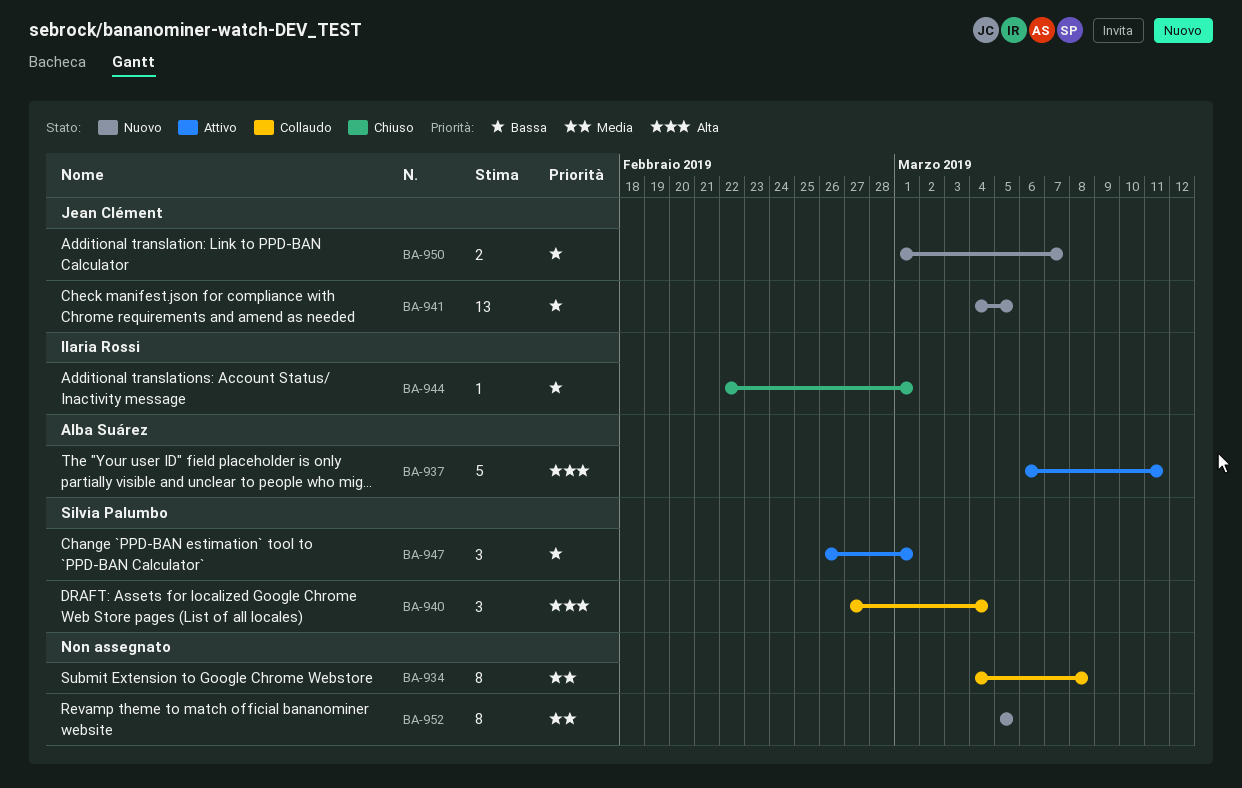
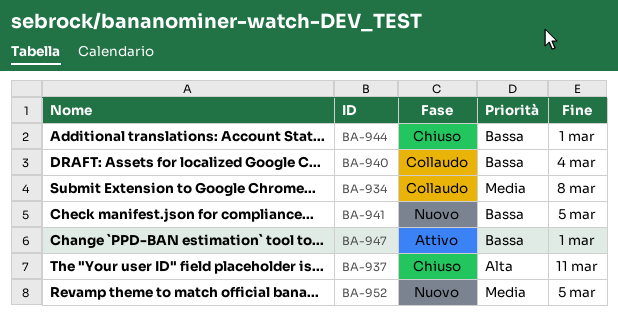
BA-937, status: Attivo -> Chiuso
BA-940, priority: Alta -> Bassa
BA-950: present -> none

